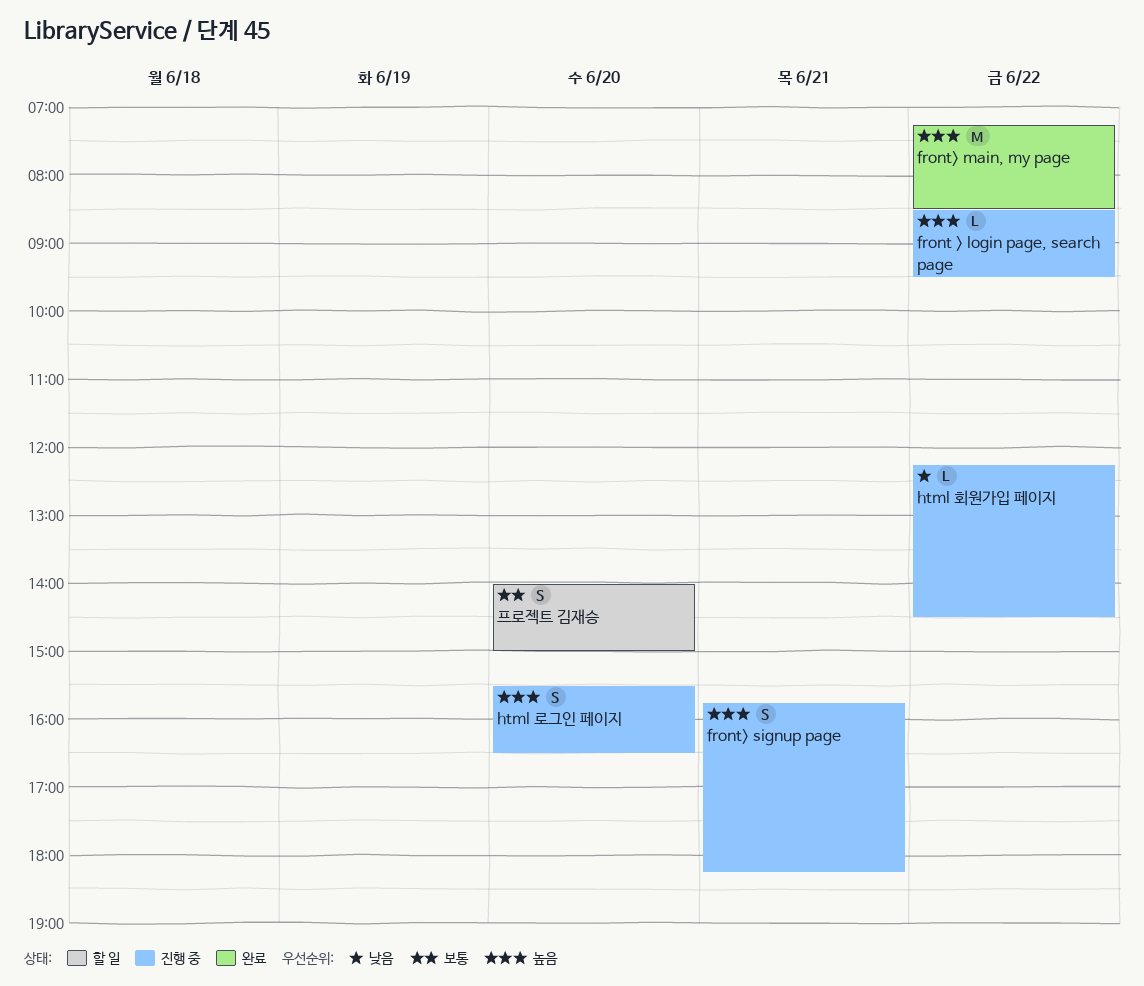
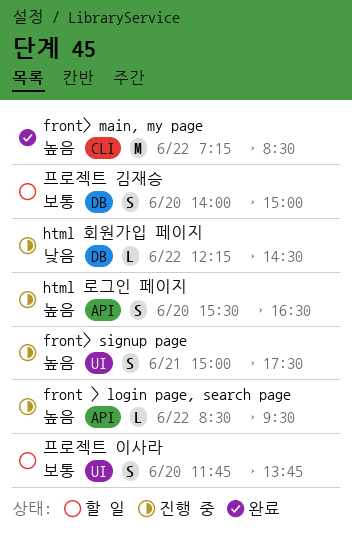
front> signup page, begins: 15:45 -> 15:00
front> signup page, ends: 18:15 -> 17:30
프로젝트 이사라: none -> present

